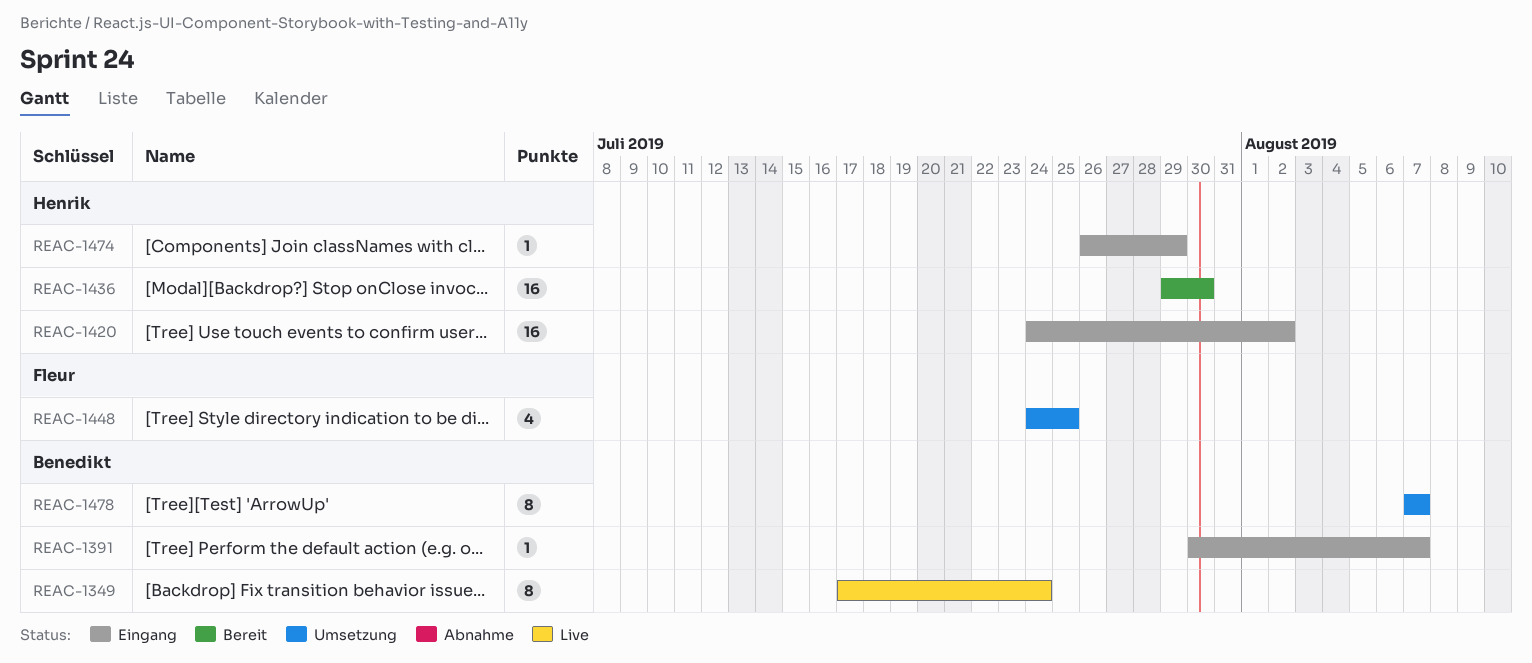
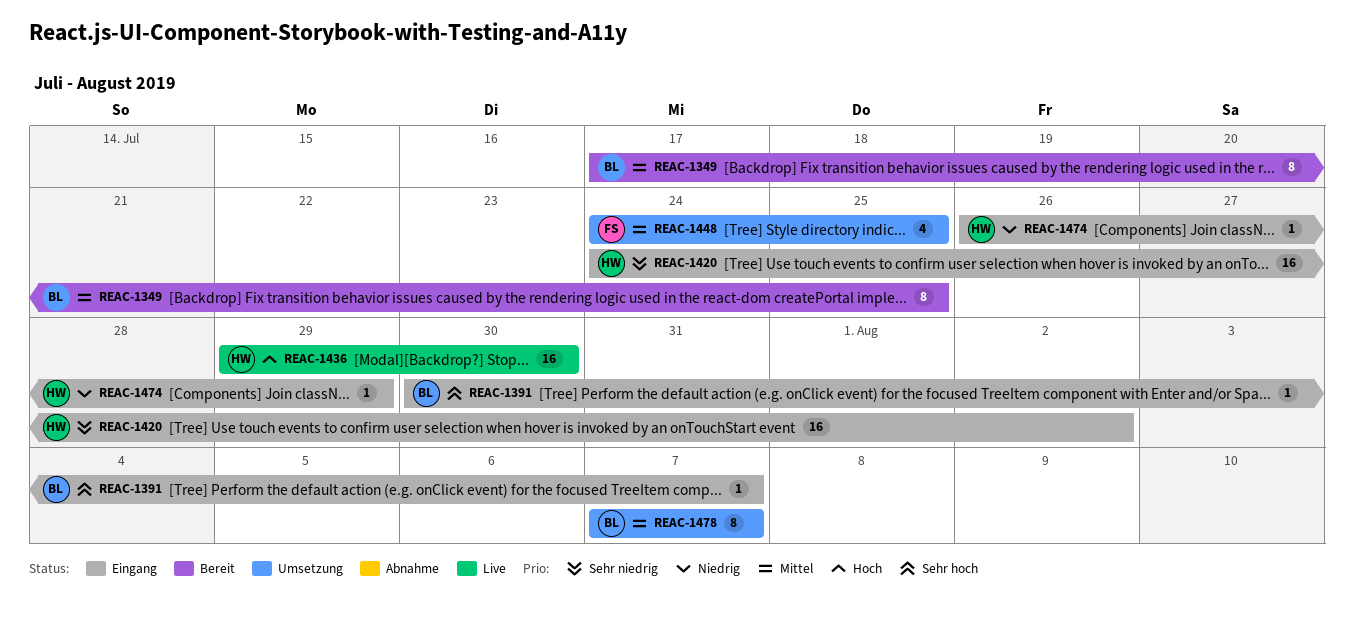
REAC-1349, status: Live -> Bereit
REAC-1349, due: Jul 24 -> Jul 25
REAC-1436, status: Bereit -> Live

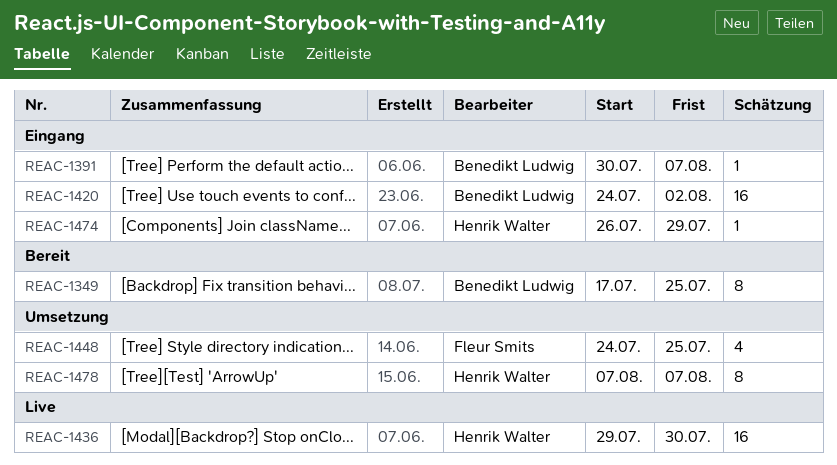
REAC-1420, owner: Henrik Walter -> Benedikt Ludwig
REAC-1478, owner: Benedikt Ludwig -> Henrik Walter

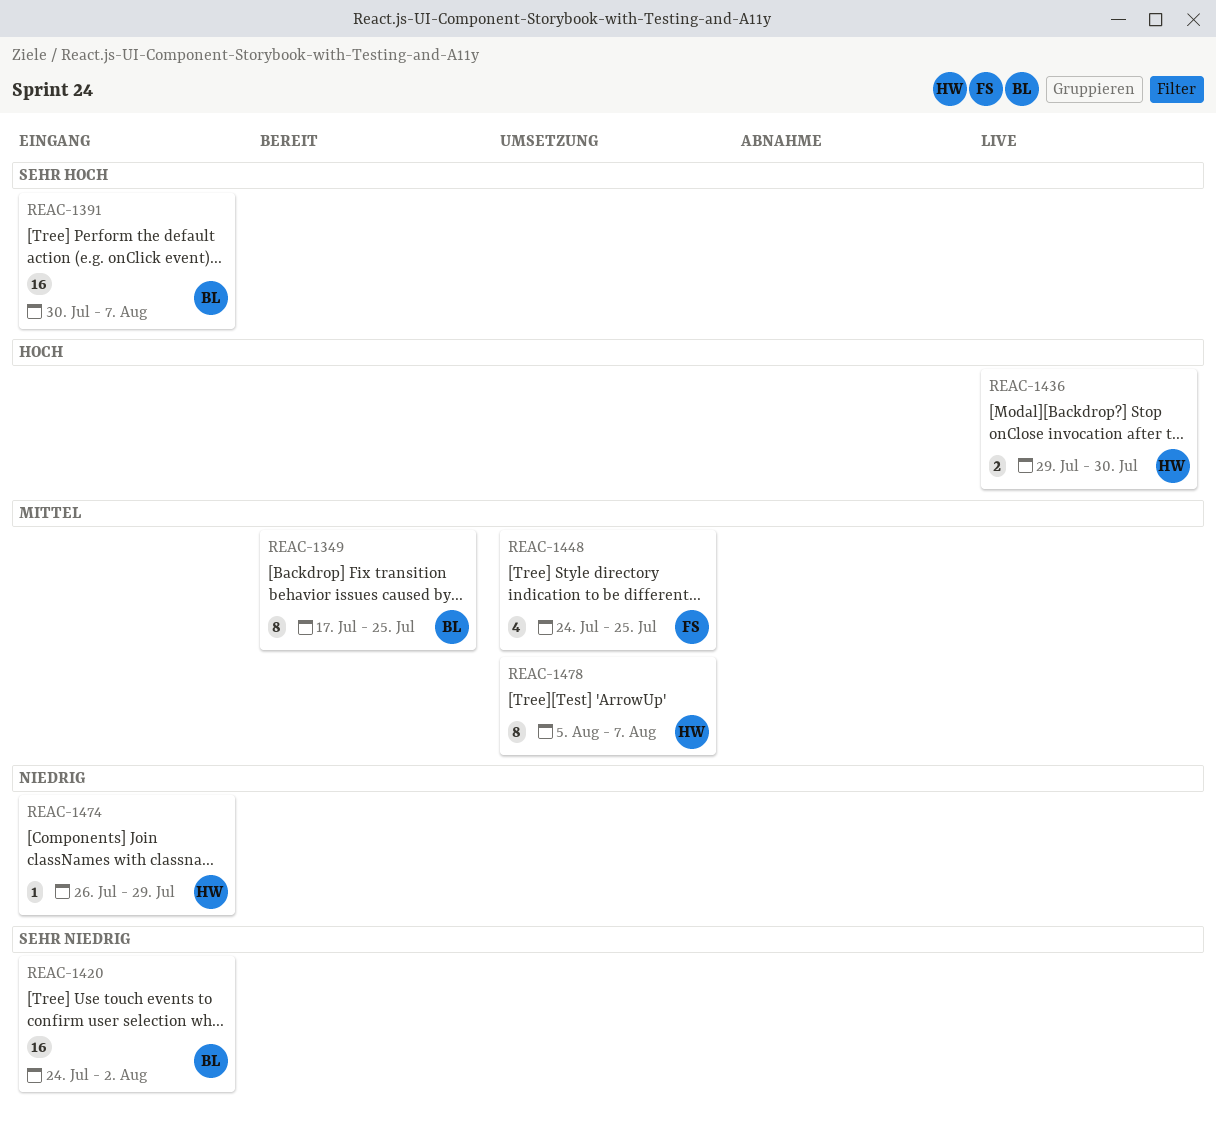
REAC-1391, estimate: 1 -> 16
REAC-1436, estimate: 16 -> 2
REAC-1478, start: Aug 7 -> Aug 5

